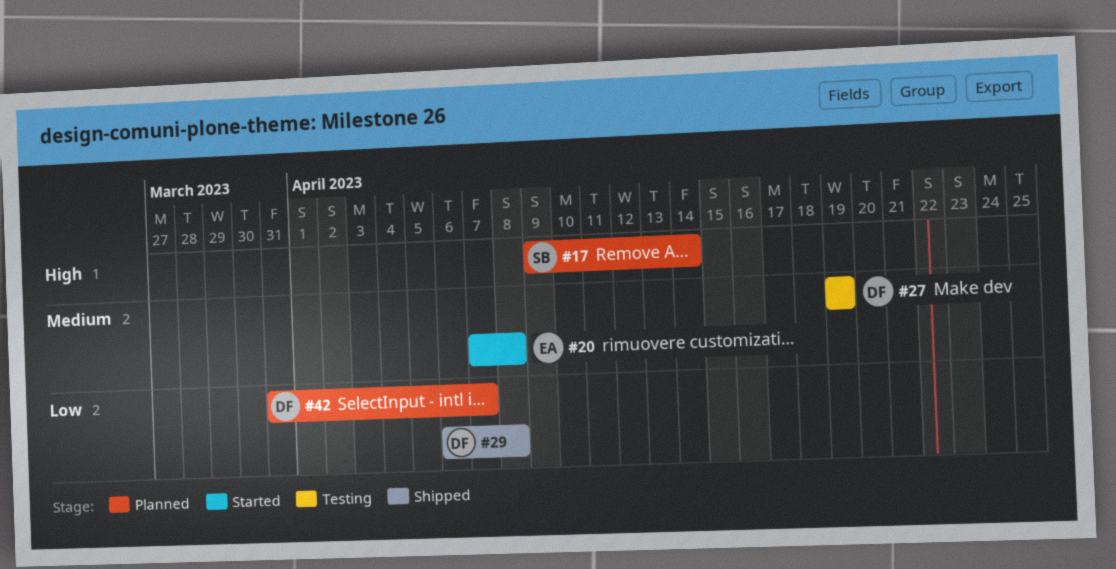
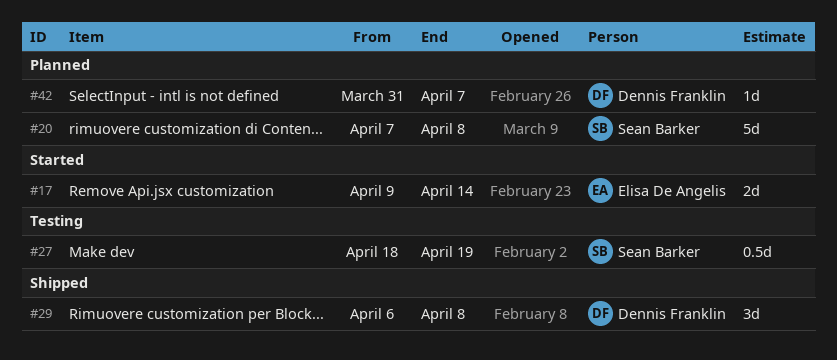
#17, status: Planned -> Started
#17, owner: Sean Barker -> Elisa De Angelis
#20, status: Started -> Planned
#20, owner: Elisa De Angelis -> Sean Barker
#27, owner: Dennis Franklin -> Sean Barker
#27, start: Apr 19 -> Apr 18

